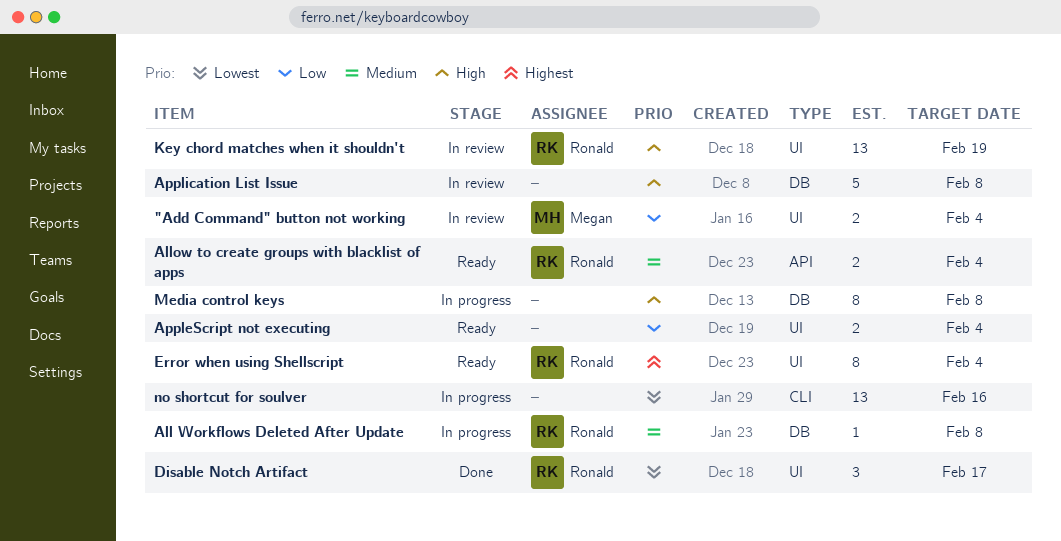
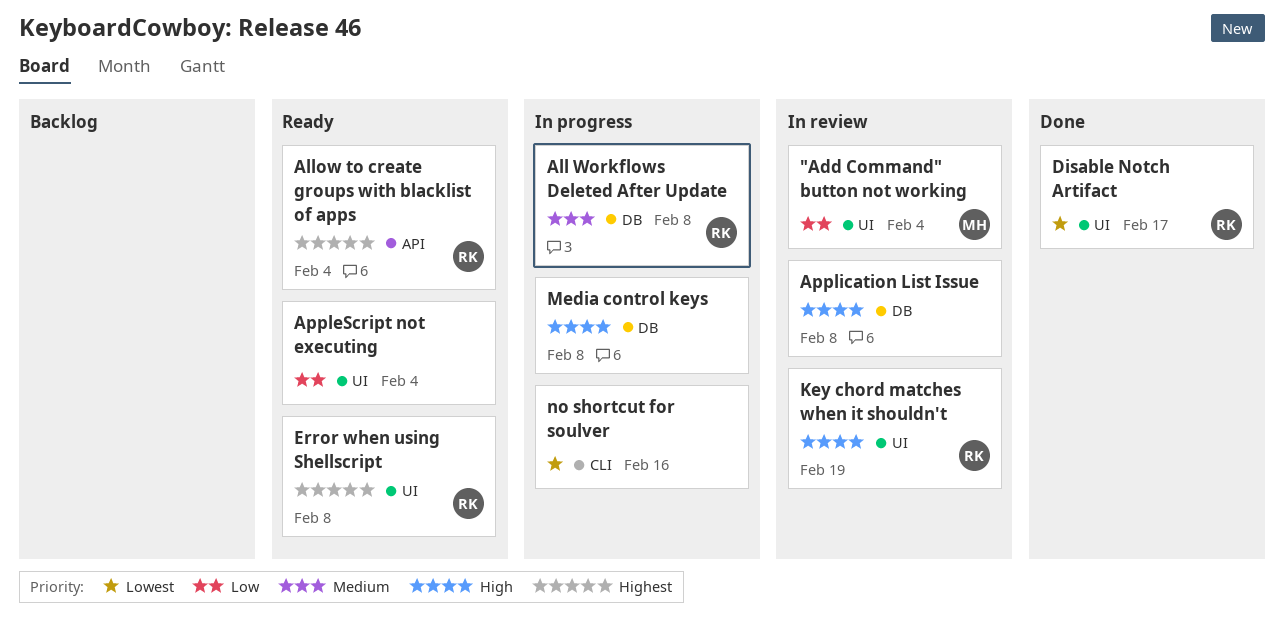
Allow to create groups with blacklist of apps, priority: Medium -> Highest
Error when using Shellscript, due: Feb 4 -> Feb 8

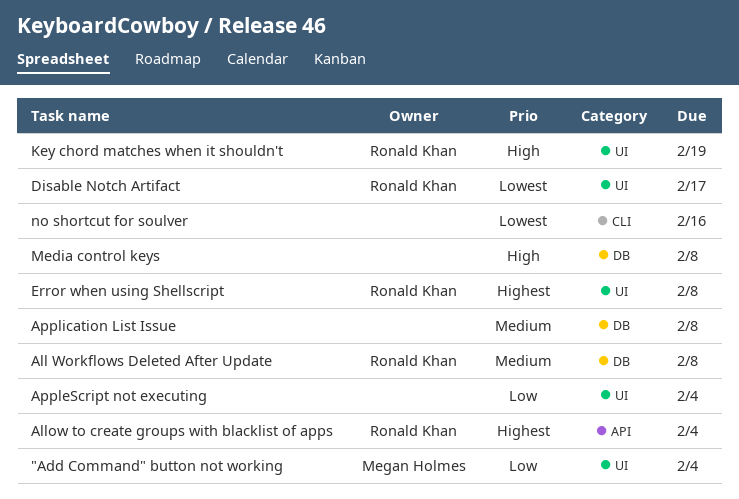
Application List Issue, priority: High -> Medium

